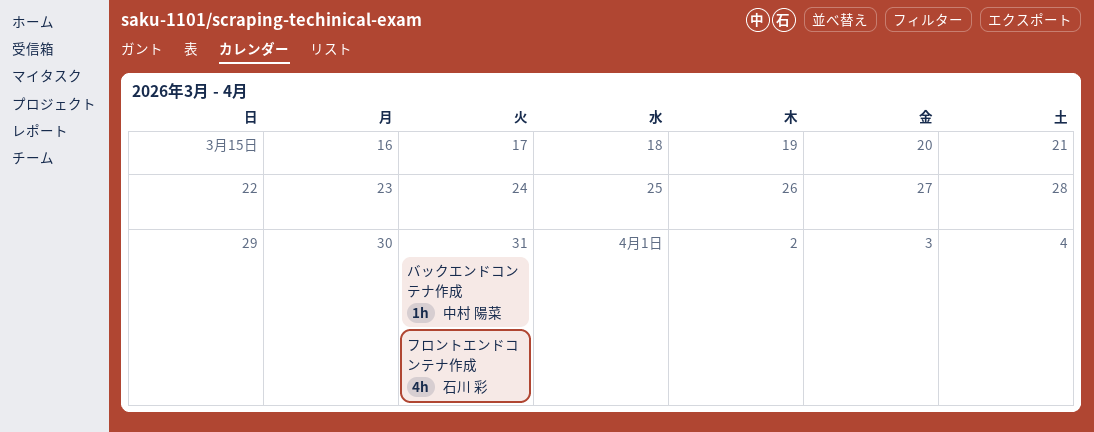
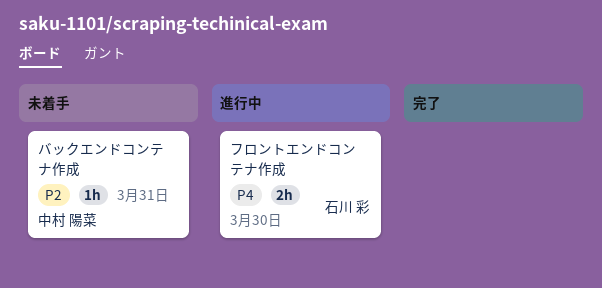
フロントエンドコンテナ作成, estimate: 4h -> 2h
フロントエンドコンテナ作成, due: Mar 31 -> Mar 30

